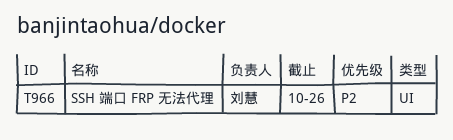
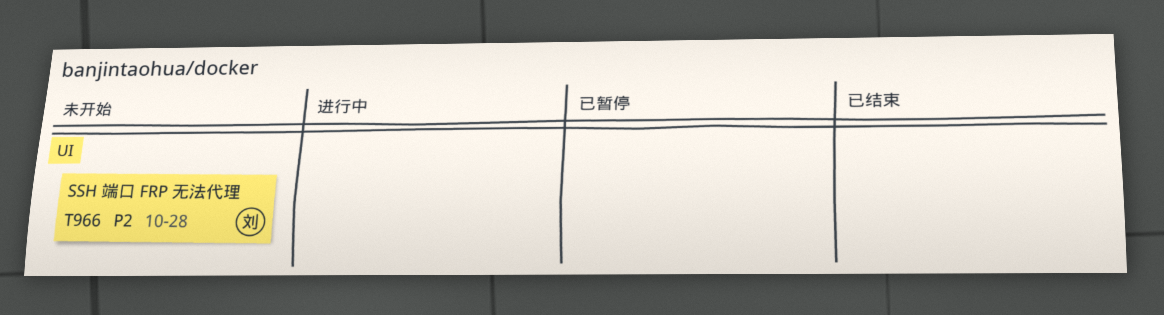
T966, due: Oct 26 -> Oct 28

